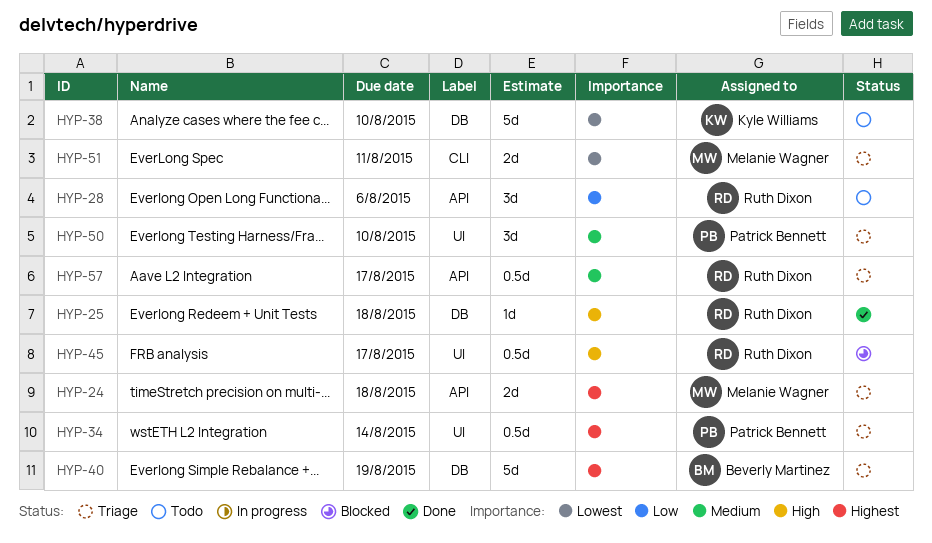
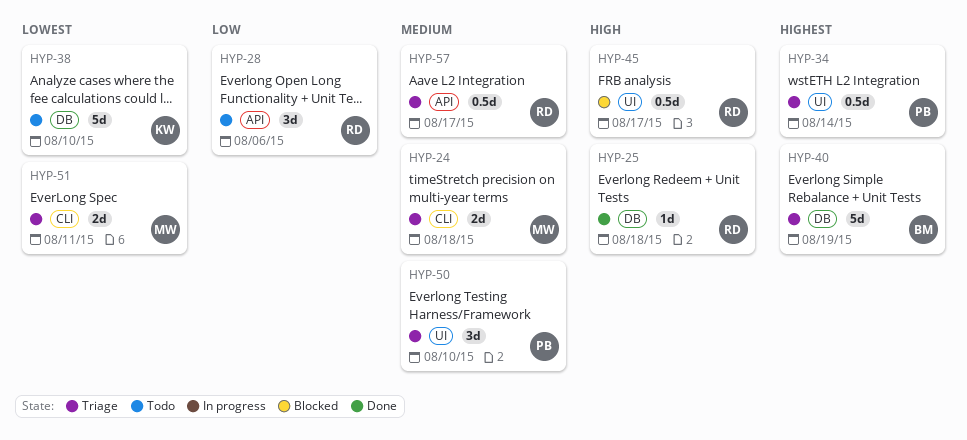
HYP-24, priority: Highest -> Medium
HYP-24, label: API -> CLI

